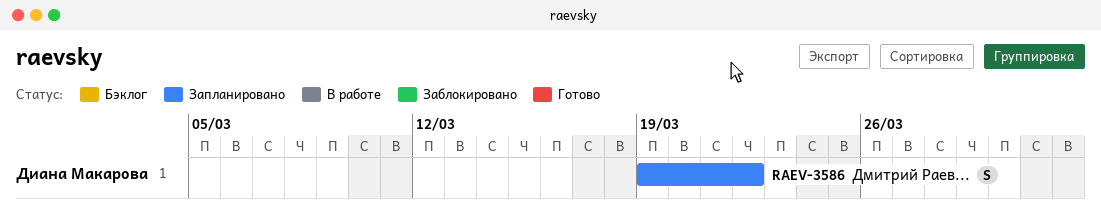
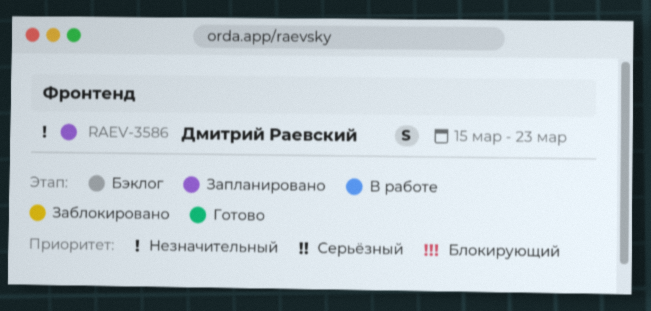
RAEV-3586, start: Mar 19 -> Mar 15
RAEV-3586, due: Mar 22 -> Mar 23

